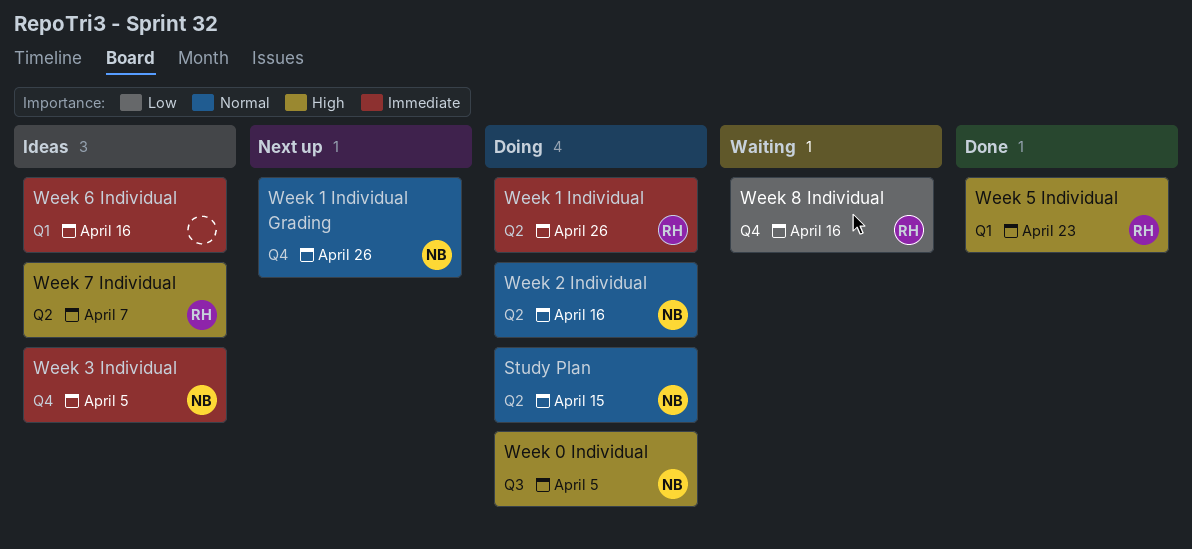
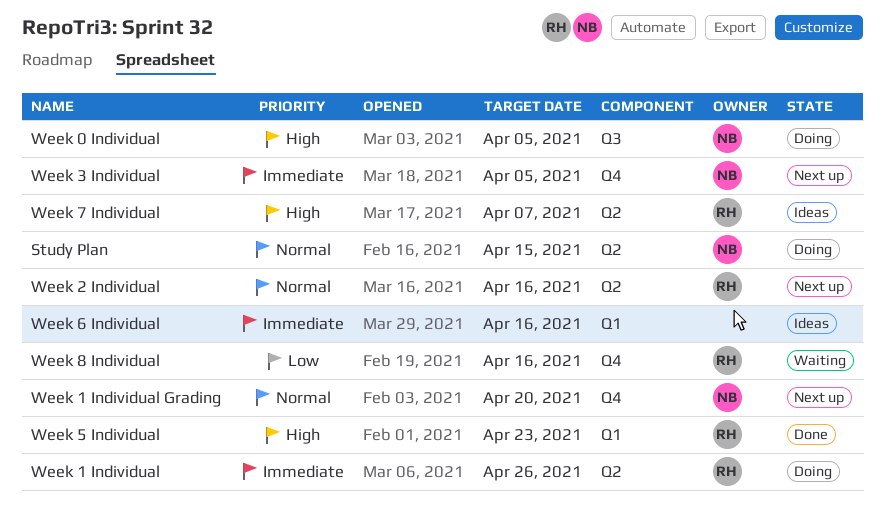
Week 1 Individual Grading, due: Apr 26 -> Apr 20
Week 2 Individual, status: Doing -> Next up
Week 2 Individual, owner: NB -> RH
Week 3 Individual, status: Ideas -> Next up

